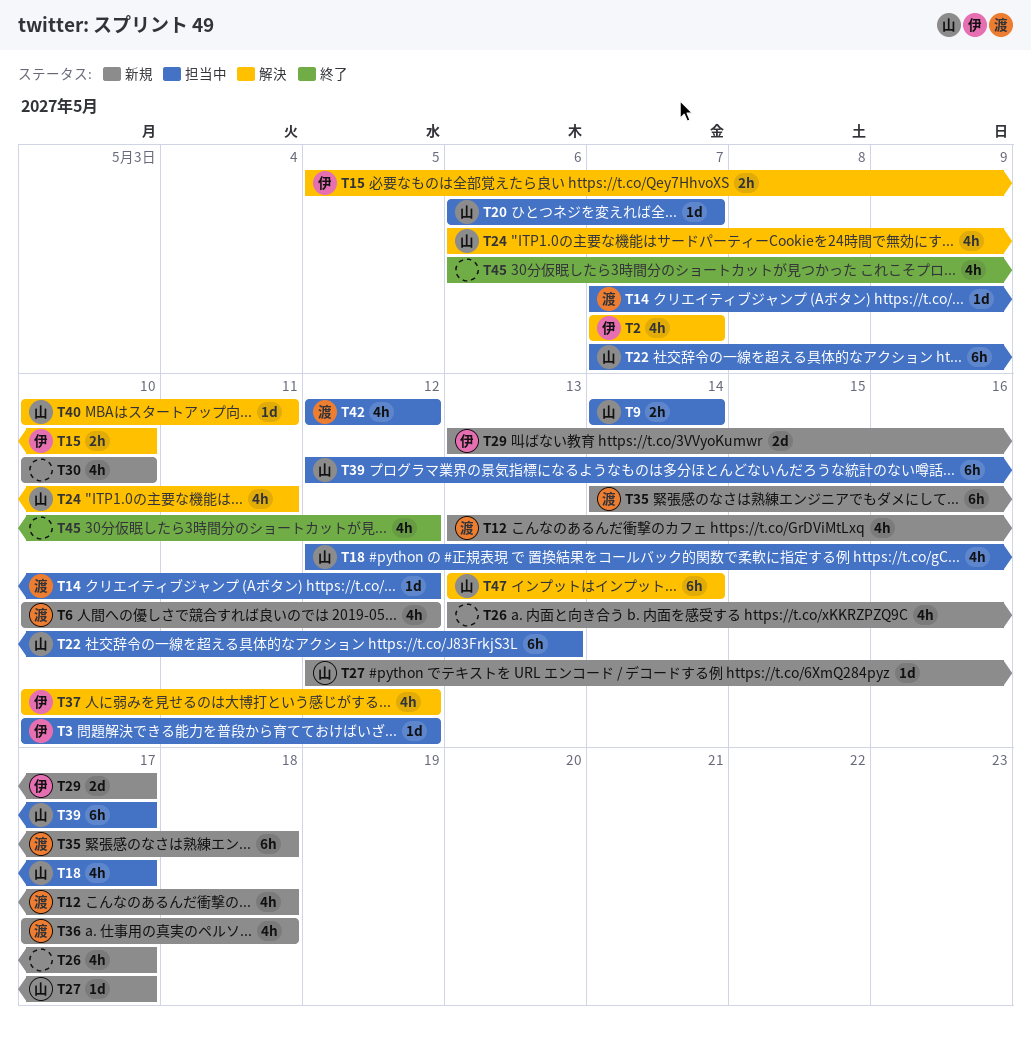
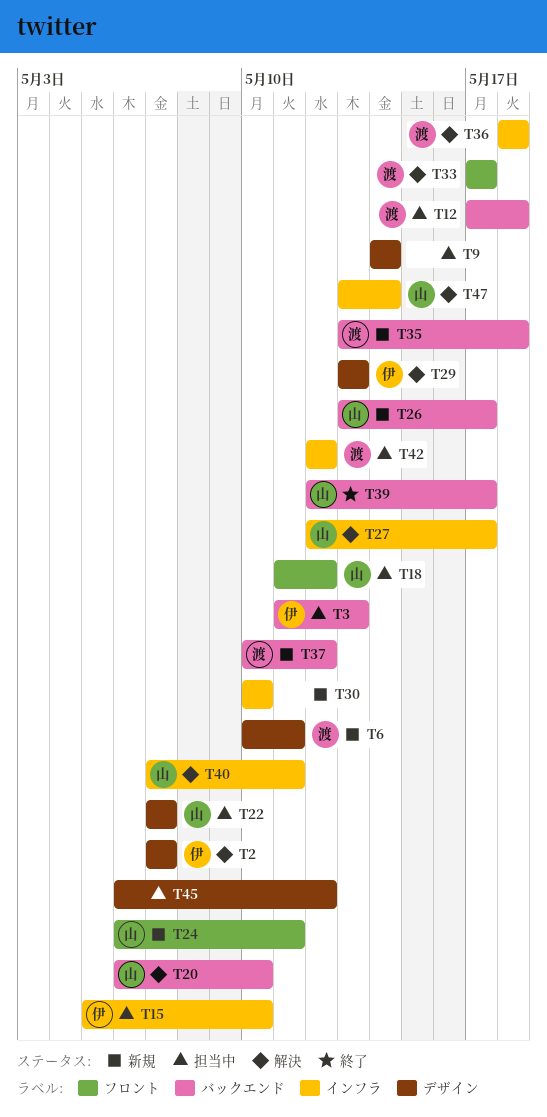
T3, start: May 10 -> May 11
T3, due: May 12 -> May 13
T6, due: May 12 -> May 11
T9, owner: 山 -> none
T12, status: 新規 -> 担当中
T12, start: May 13 -> May 17
T14: present -> none
T15, status: 解決 -> 担当中
T18, start: May 12 -> May 11
T18, due: May 17 -> May 12
T20, status: 担当中 -> 解決
T20, due: May 7 -> May 10
T22, due: May 13 -> May 7
T24, status: 解決 -> 新規
T26, owner: none -> 山
T27, status: 新規 -> 解決
T29, status: 新規 -> 解決
T29, due: May 17 -> May 13
T33: none -> present
T35, start: May 14 -> May 13
T36, status: 新規 -> 解決
T36, start: May 17 -> May 18
T37, status: 解決 -> 新規
T37, owner: 伊 -> 渡
T39, status: 担当中 -> 終了
T40, start: May 10 -> May 7
T45, status: 終了 -> 担当中

